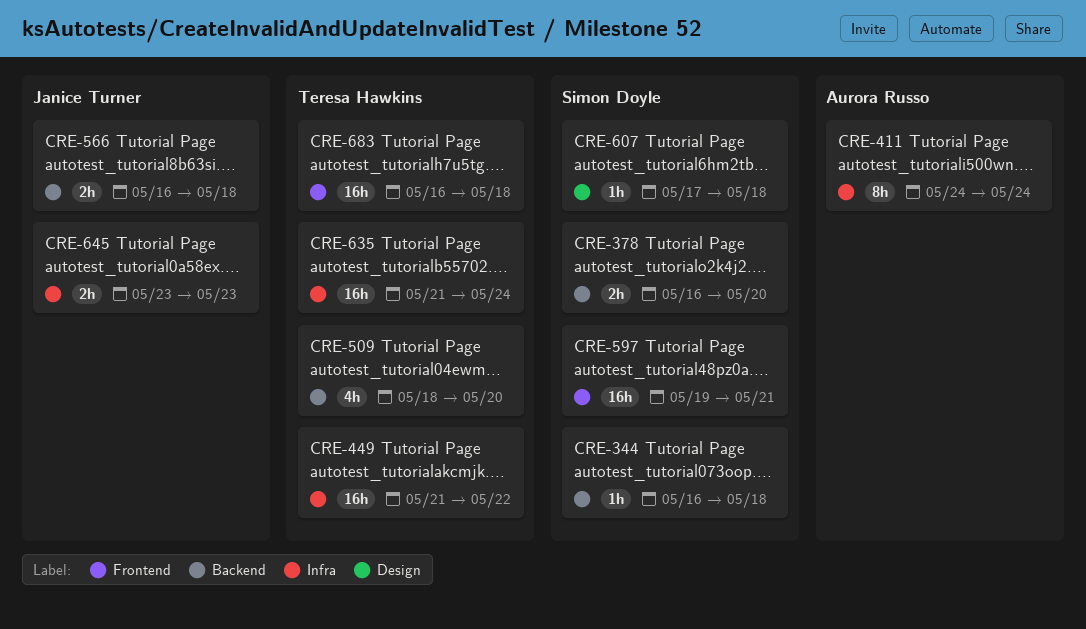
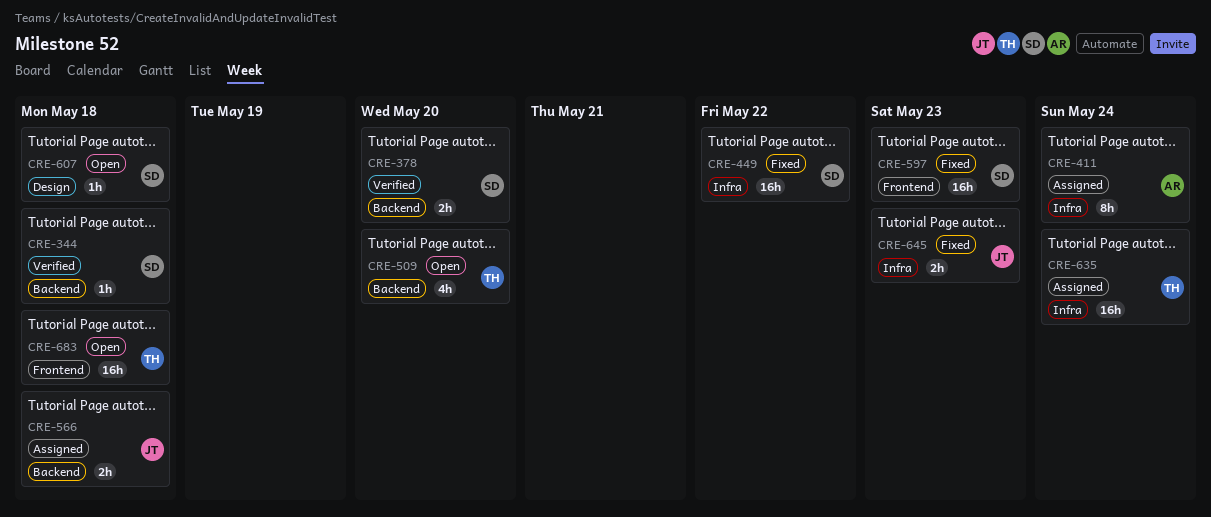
CRE-449, owner: Teresa Hawkins -> Simon Doyle
CRE-597, due: May 21 -> May 23

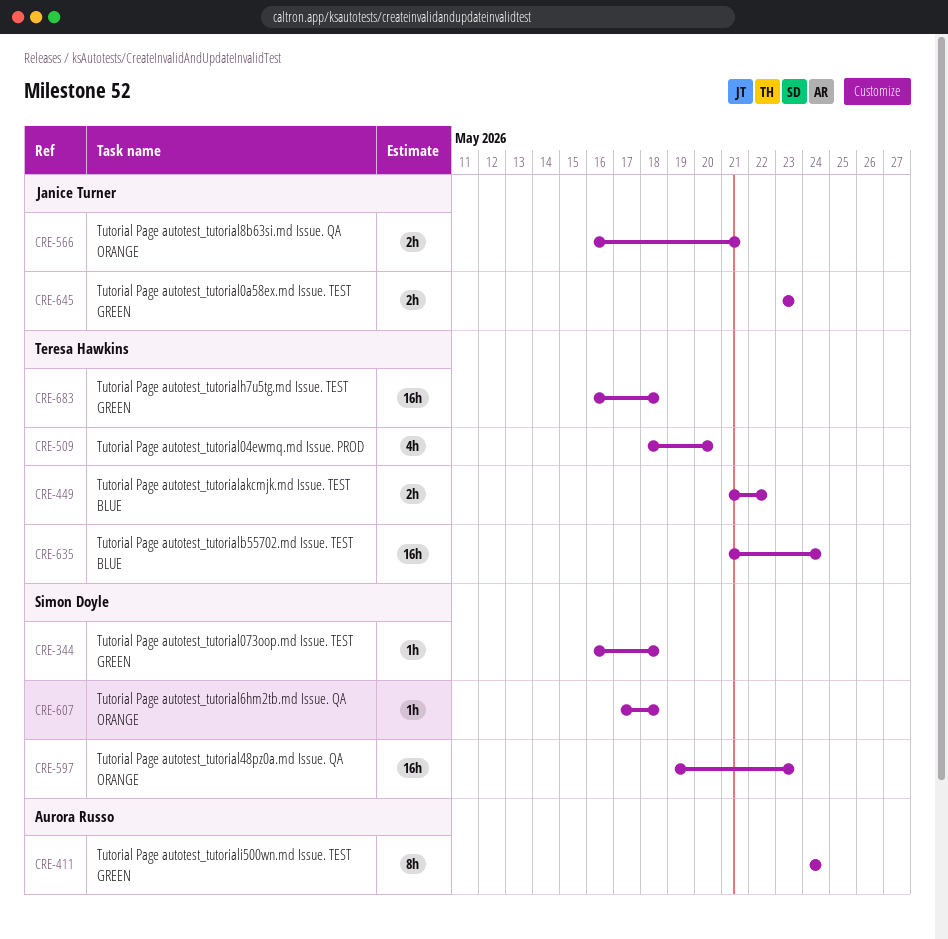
CRE-378: present -> none
CRE-449, owner: Simon Doyle -> Teresa Hawkins
CRE-449, estimate: 16h -> 2h
CRE-566, due: May 18 -> May 21

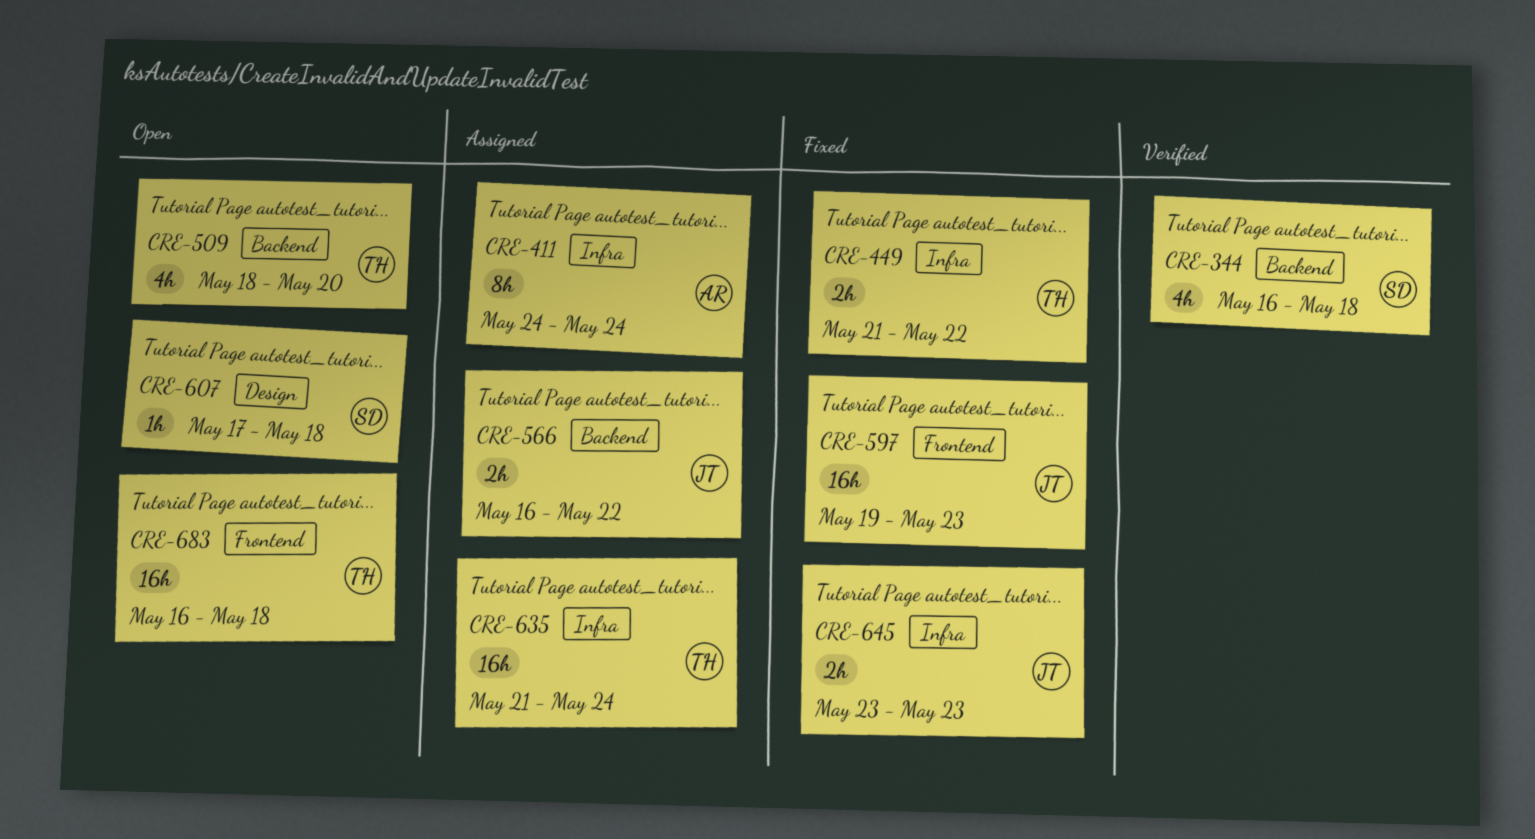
CRE-344, estimate: 1h -> 4h
CRE-566, due: May 21 -> May 22
CRE-597, owner: Simon Doyle -> Janice Turner

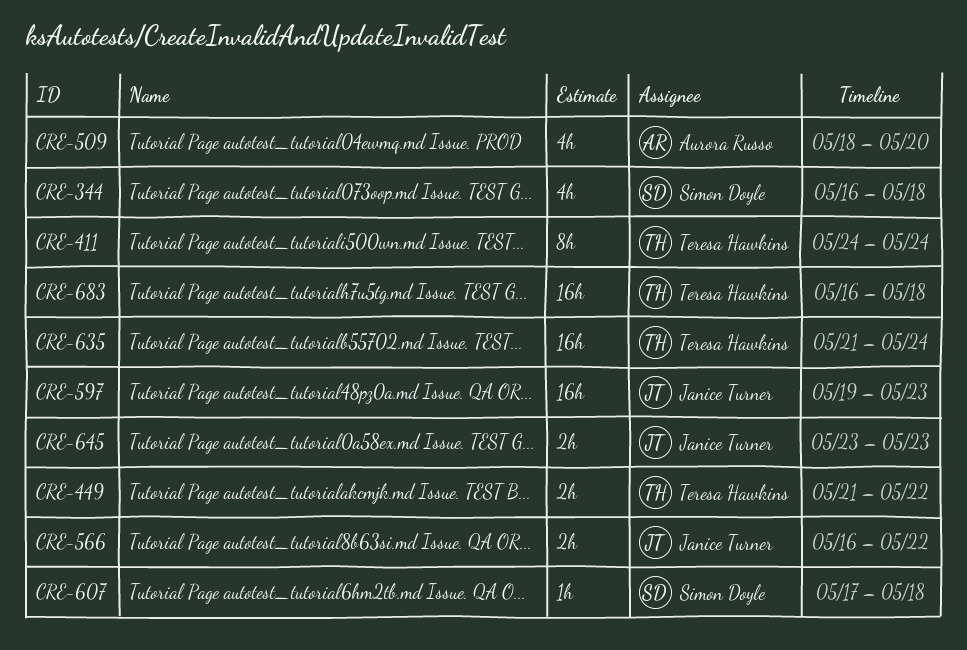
CRE-411, owner: Aurora Russo -> Teresa Hawkins
CRE-509, owner: Teresa Hawkins -> Aurora Russo

